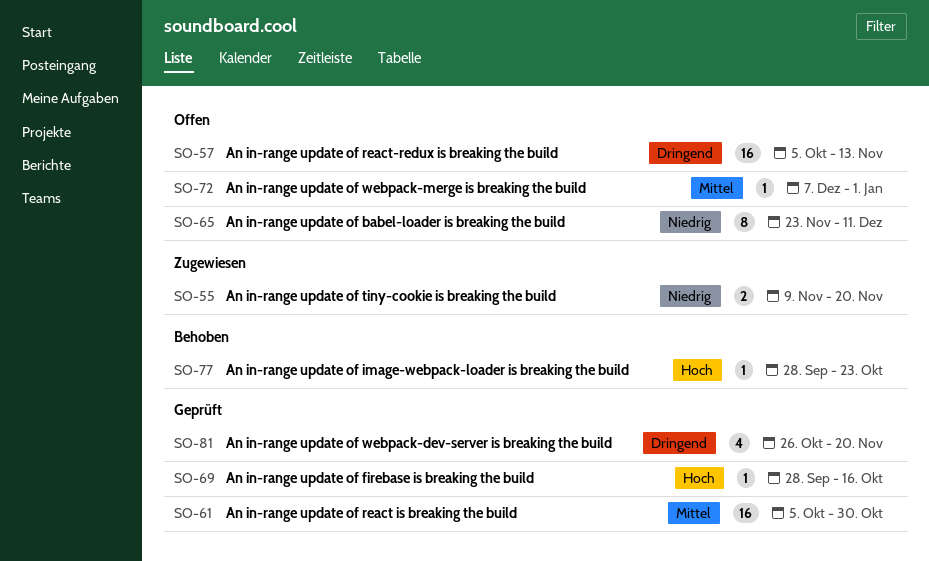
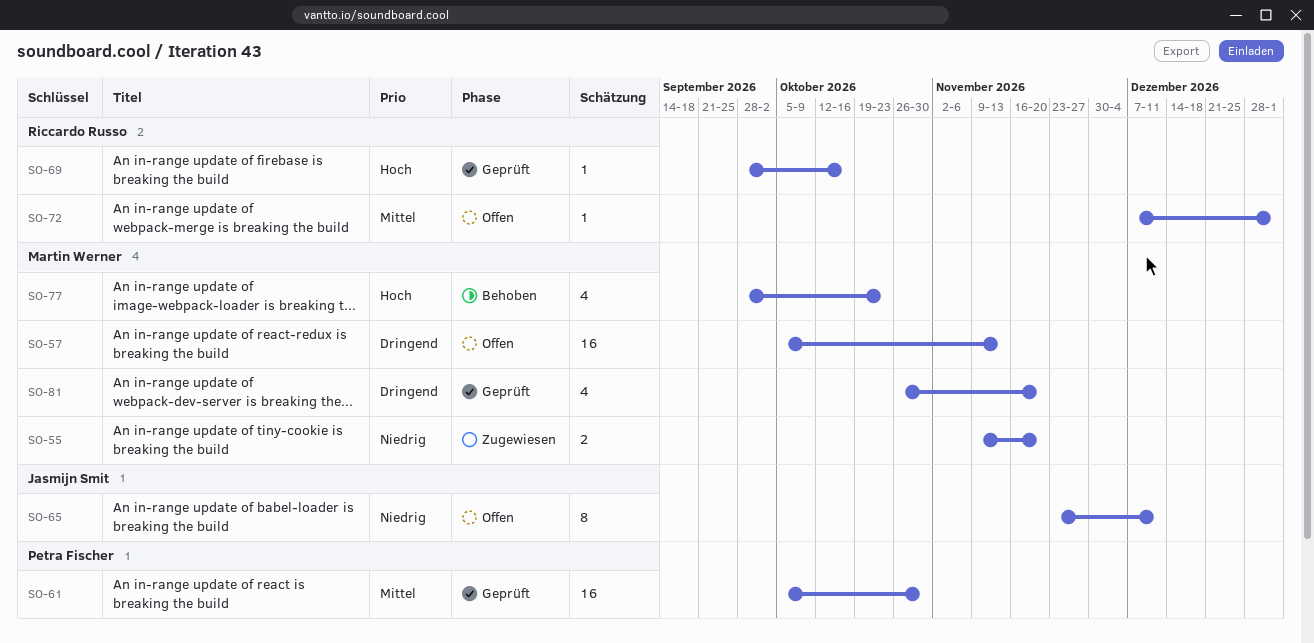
SO-77, estimate: 1 -> 4

